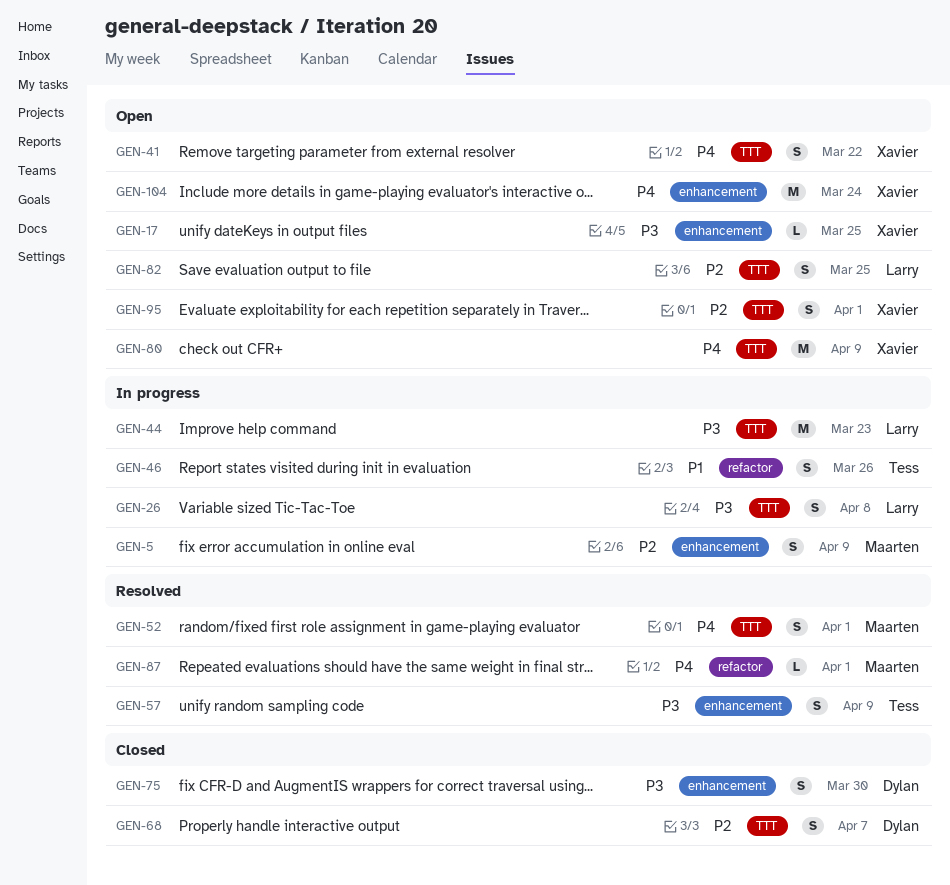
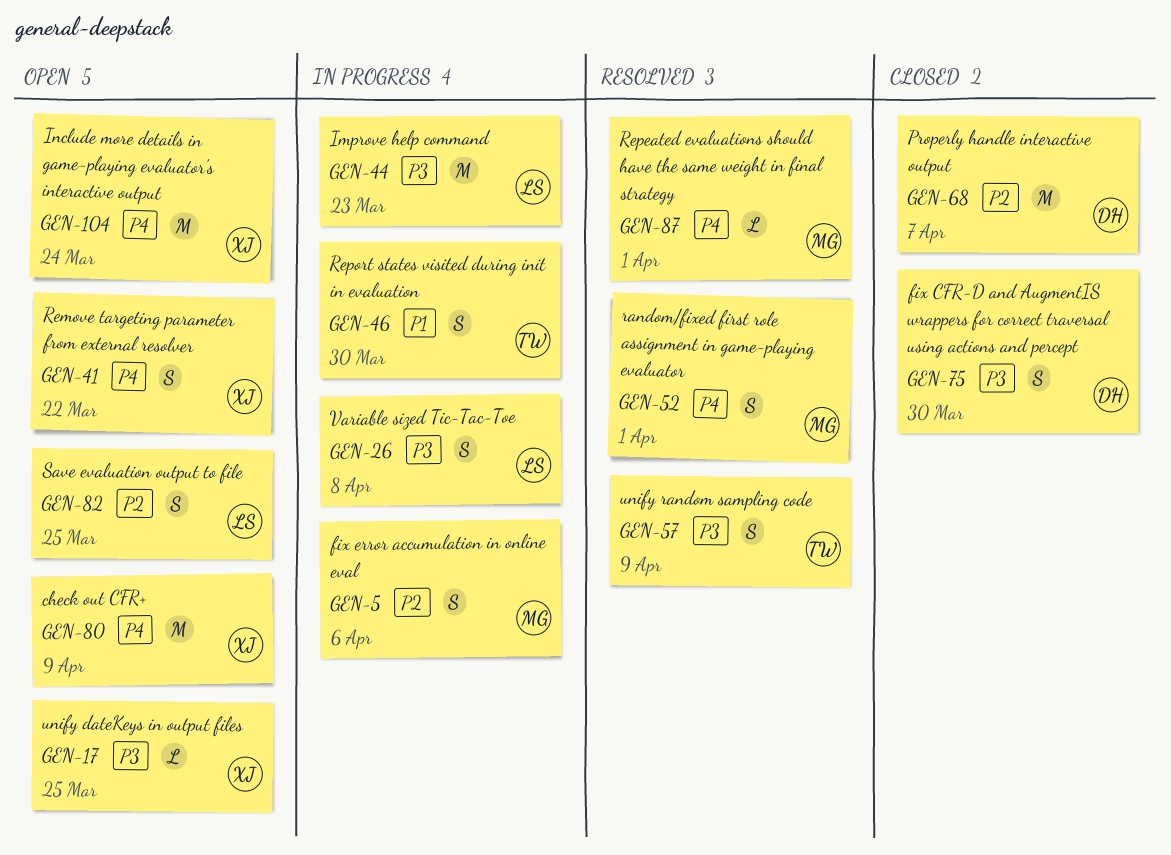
GEN-5, due: Apr 9 -> Apr 6
GEN-46, due: Mar 26 -> Mar 30
GEN-68, estimate: S -> M
GEN-95: present -> none

